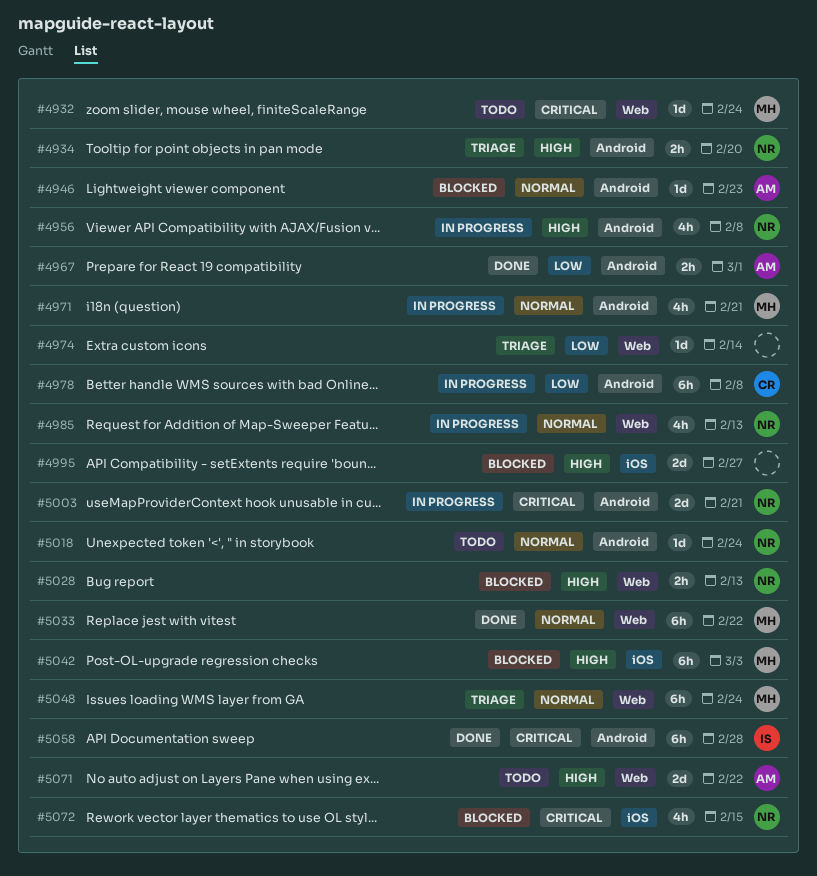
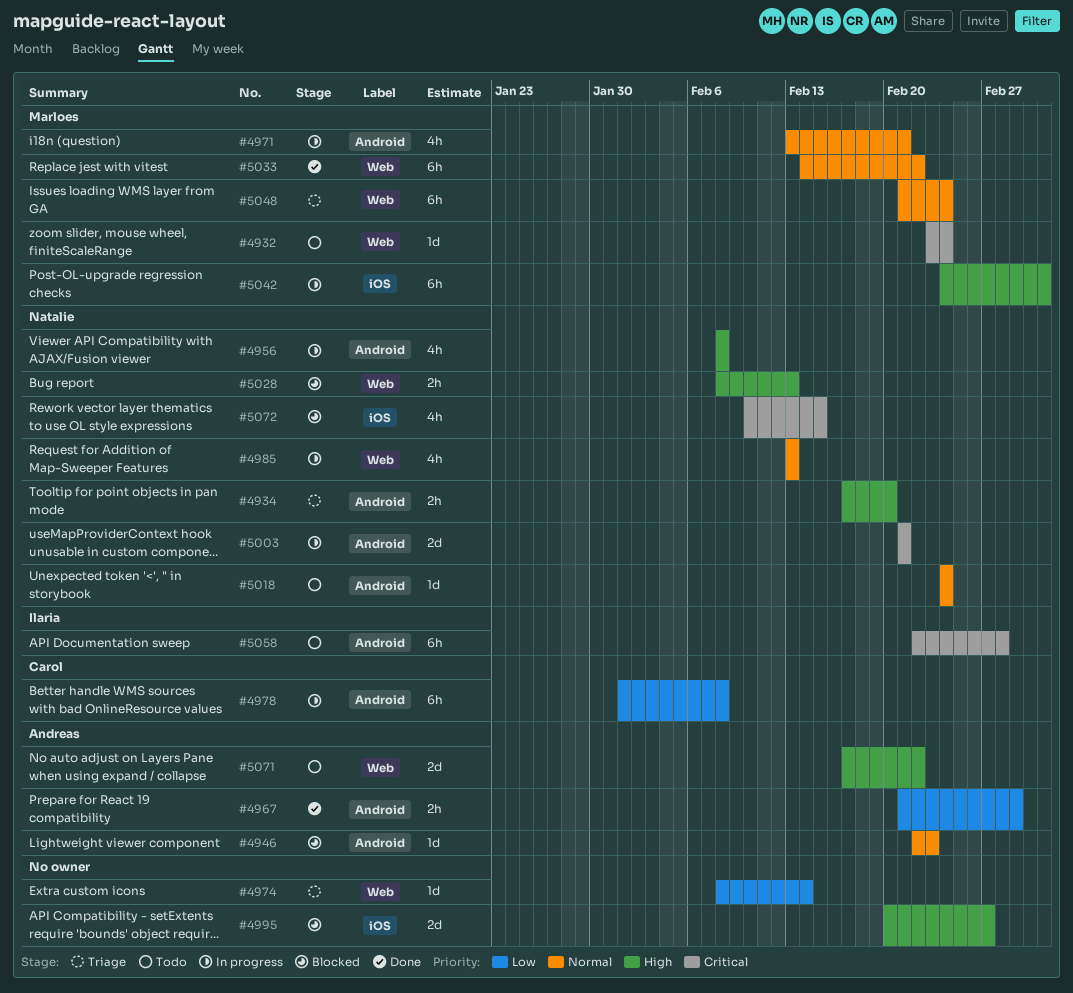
#5042, status: Blocked -> In progress
#5058, status: Done -> Todo

